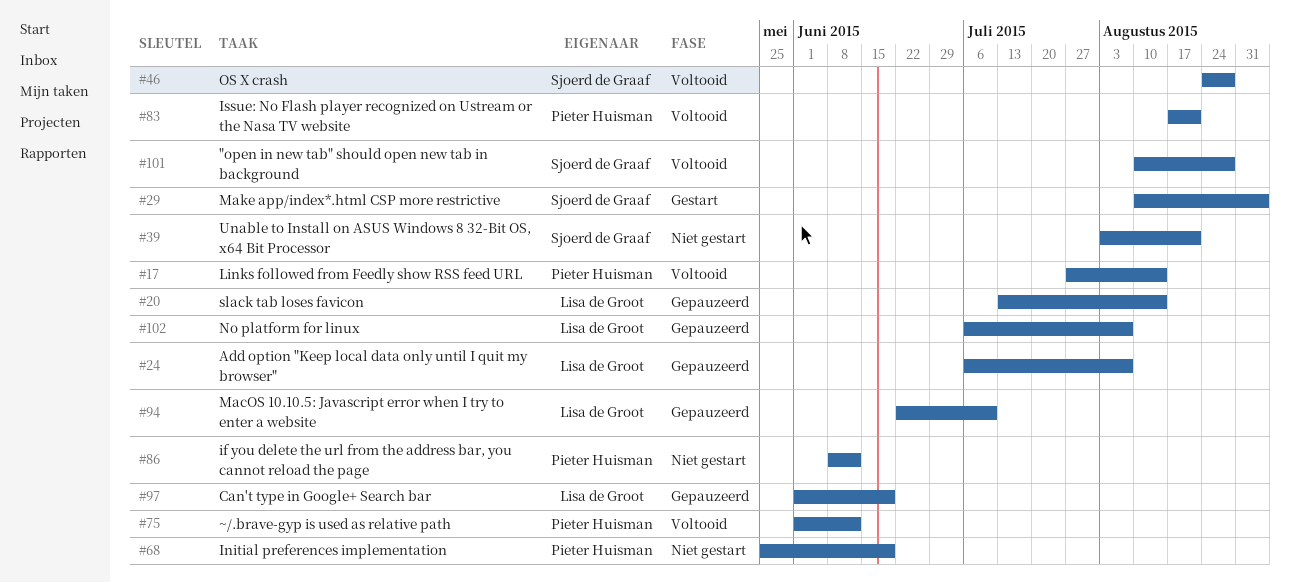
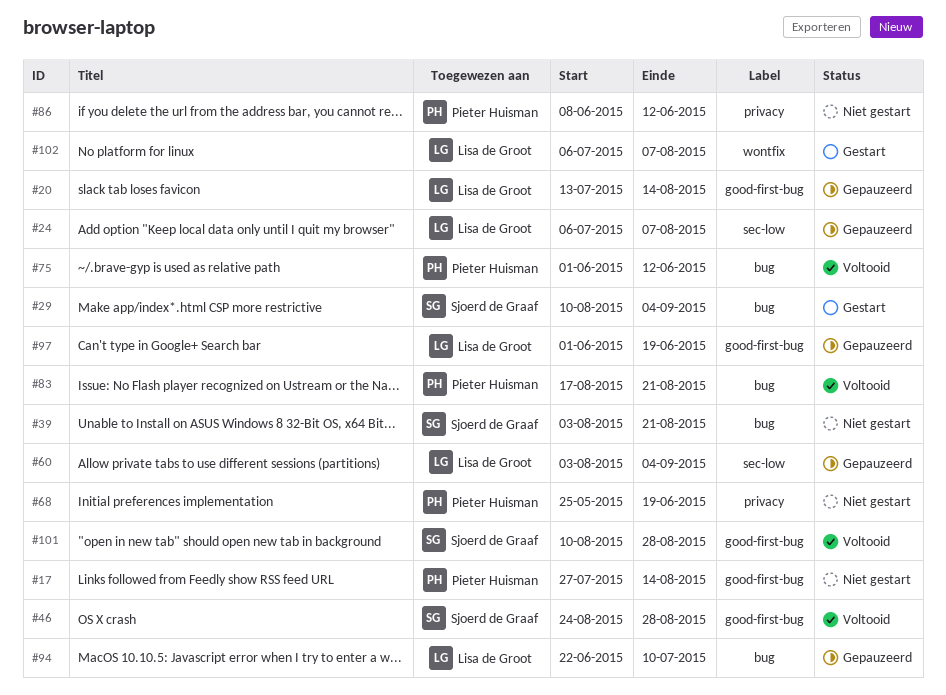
#17, status: Voltooid -> Niet gestart
#60: none -> present
#102, status: Gepauzeerd -> Gestart

